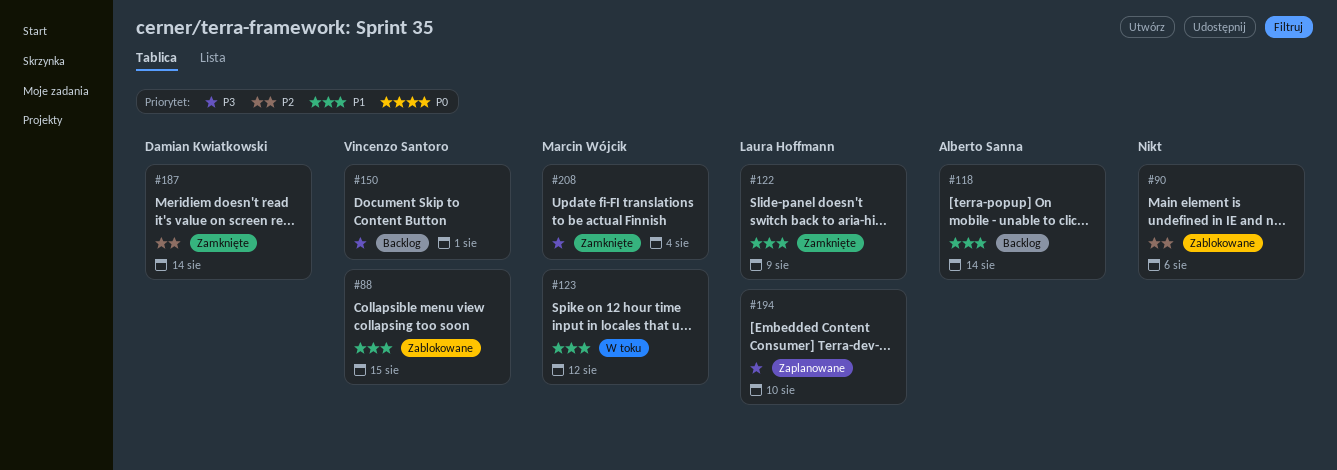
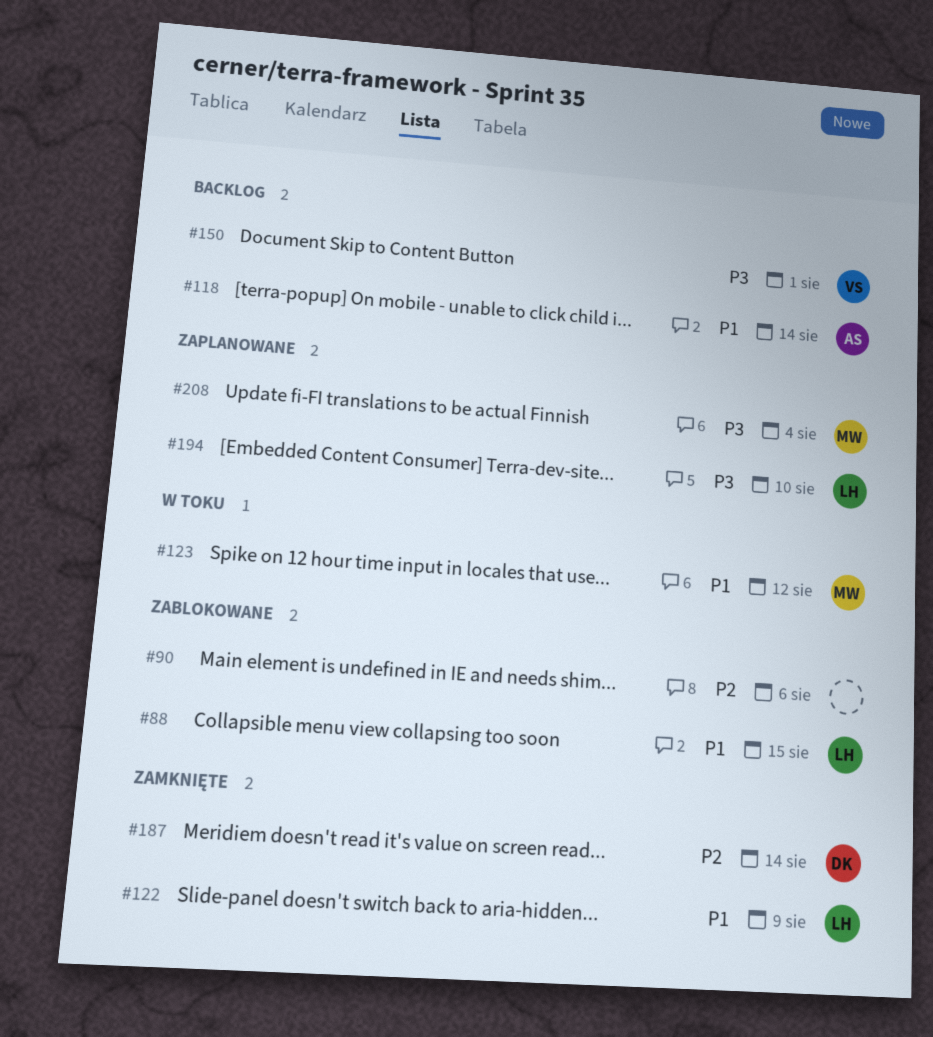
#88, owner: Vincenzo Santoro -> Laura Hoffmann
#208, status: Zamknięte -> Zaplanowane

